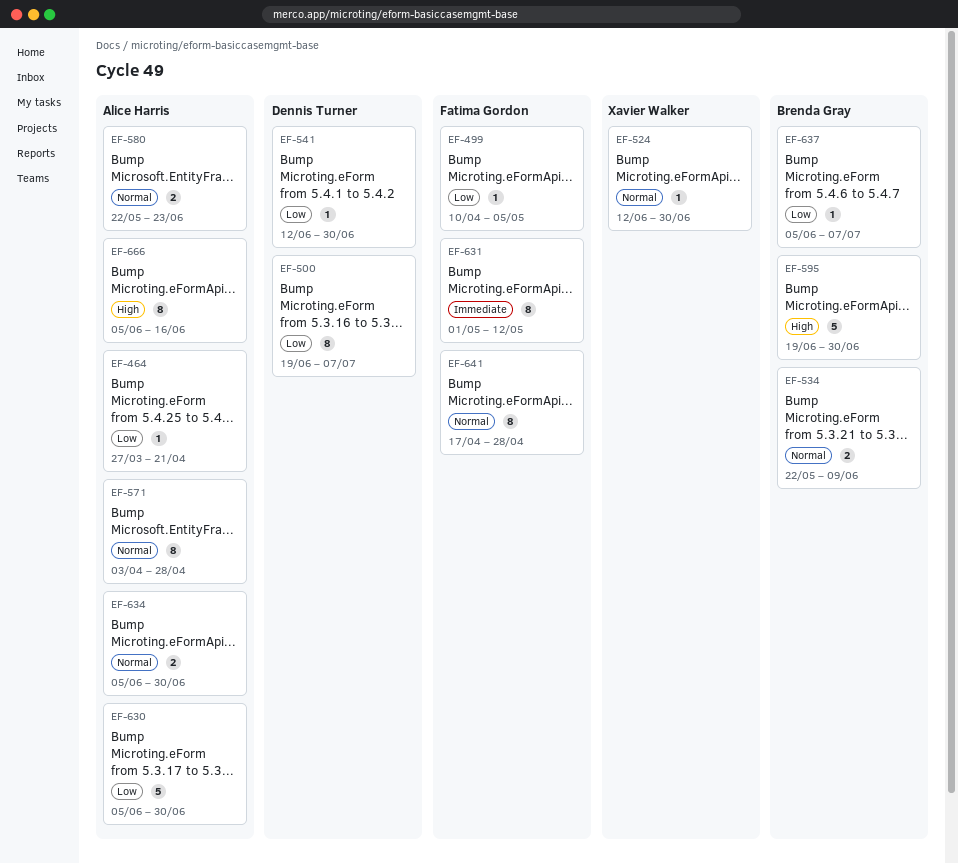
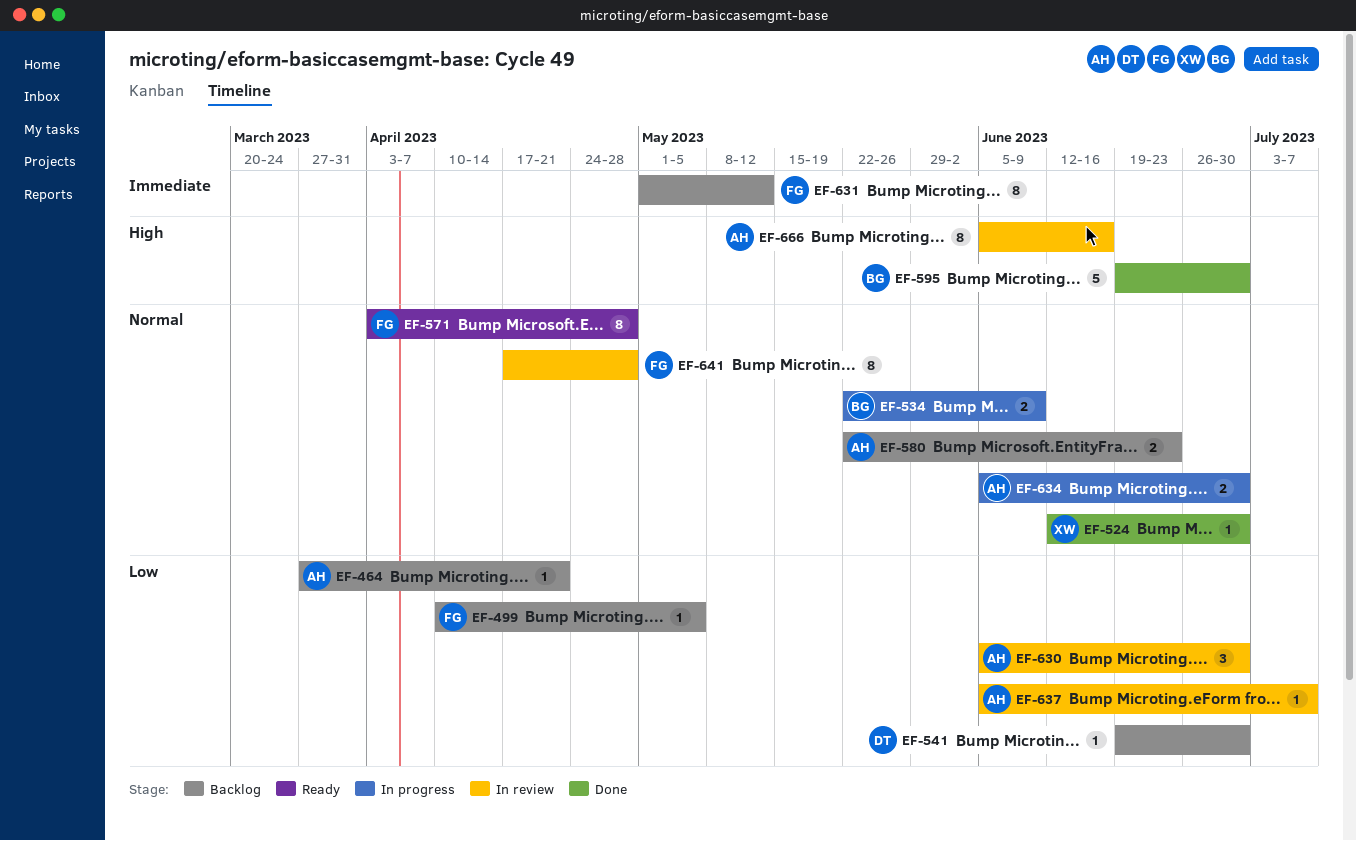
EF-500: present -> none
EF-541, start: Jun 12 -> Jun 19
EF-571, owner: Alice Harris -> Fatima Gordon
EF-630, estimate: 5 -> 3
EF-637, owner: Brenda Gray -> Alice Harris

